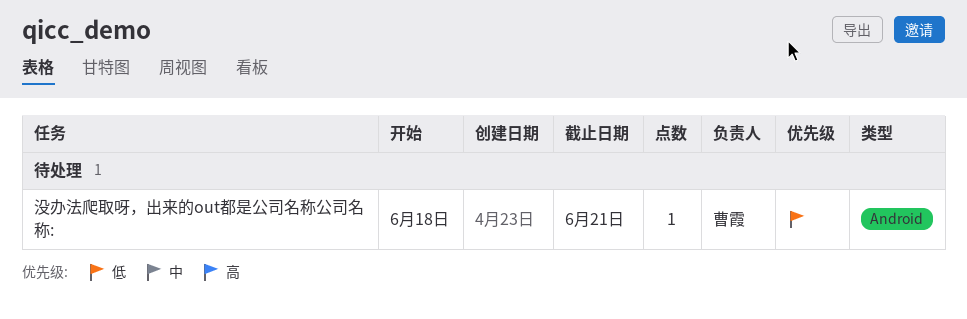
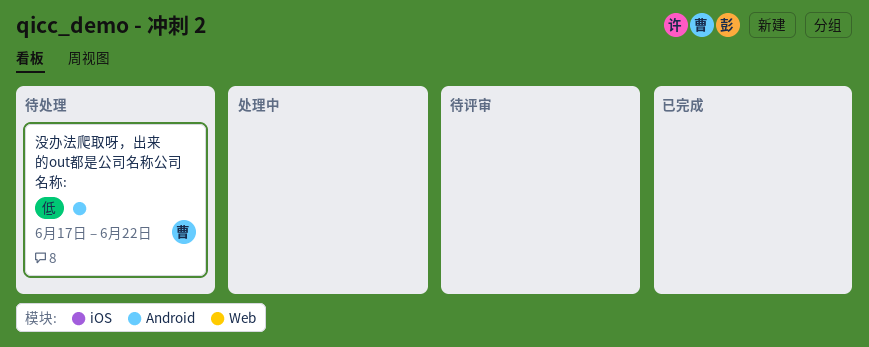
没办法爬取呀，出来的out都是公司名称公司名称:, start: Jun 18 -> Jun 17
没办法爬取呀，出来的out都是公司名称公司名称:, due: Jun 21 -> Jun 22

